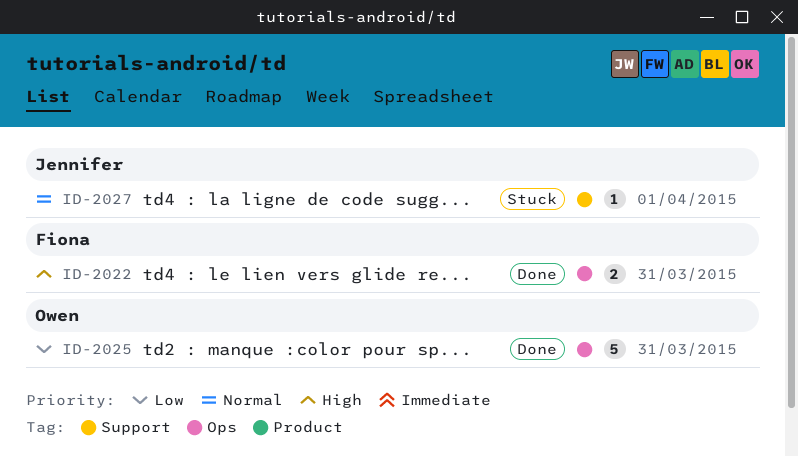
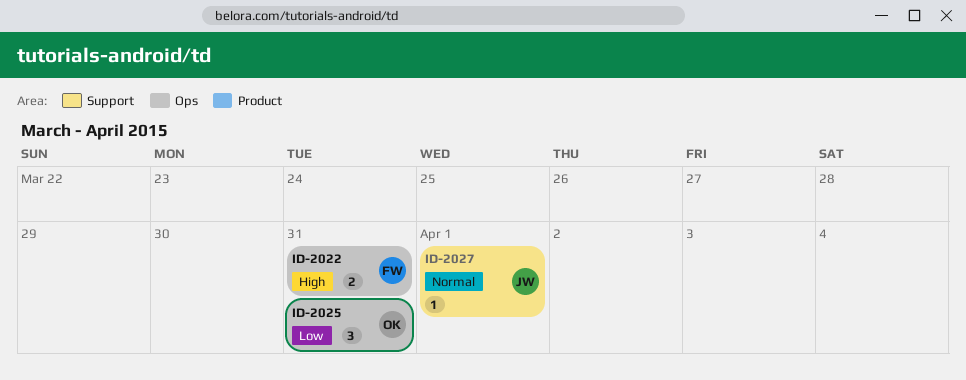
ID-2025, estimate: 5 -> 3

